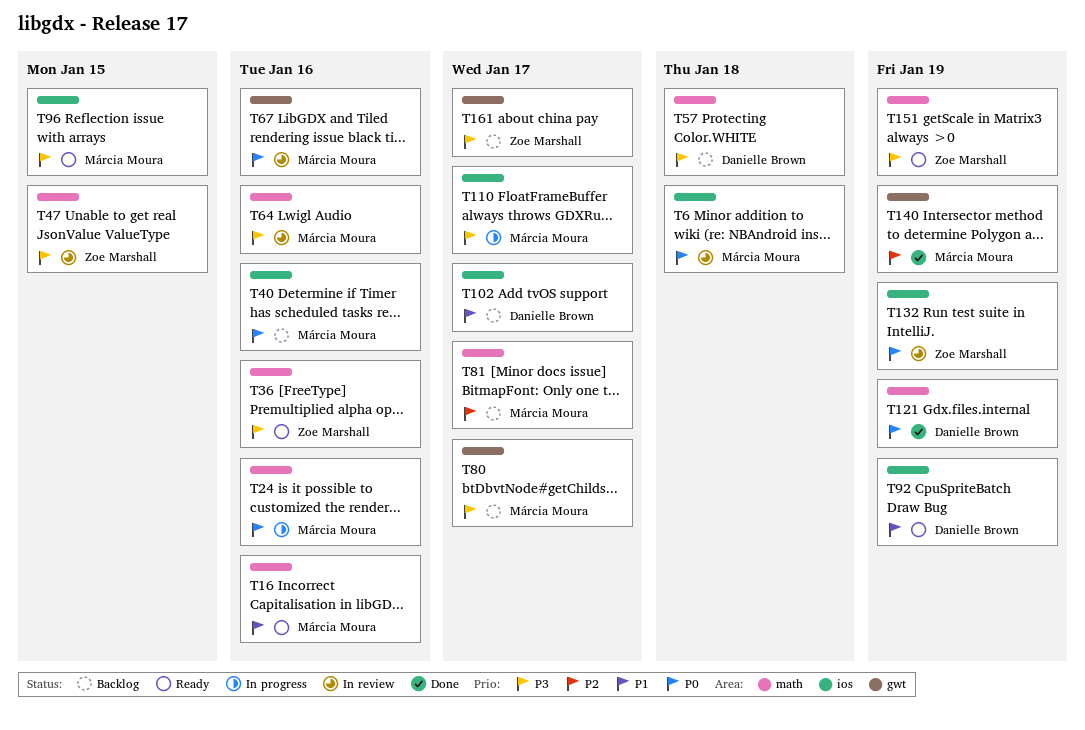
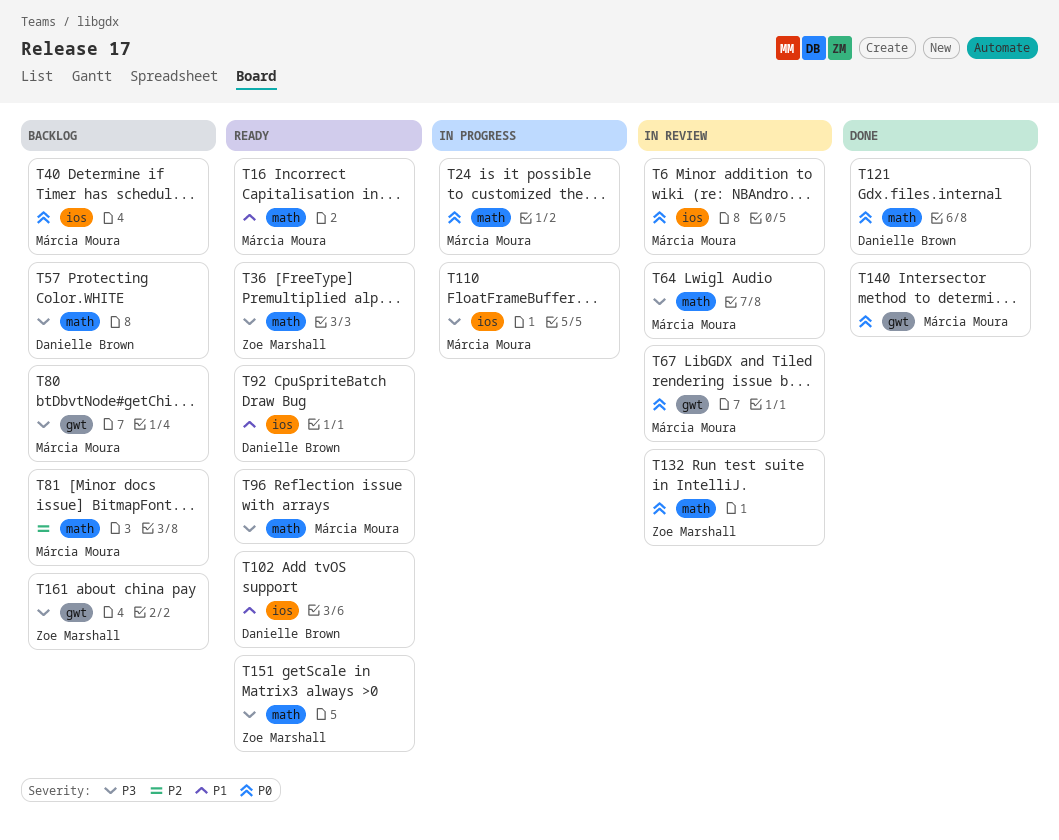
T47: present -> none
T96, label: ios -> math
T102, status: Backlog -> Ready
T132, label: ios -> math
T140, priority: P2 -> P0

